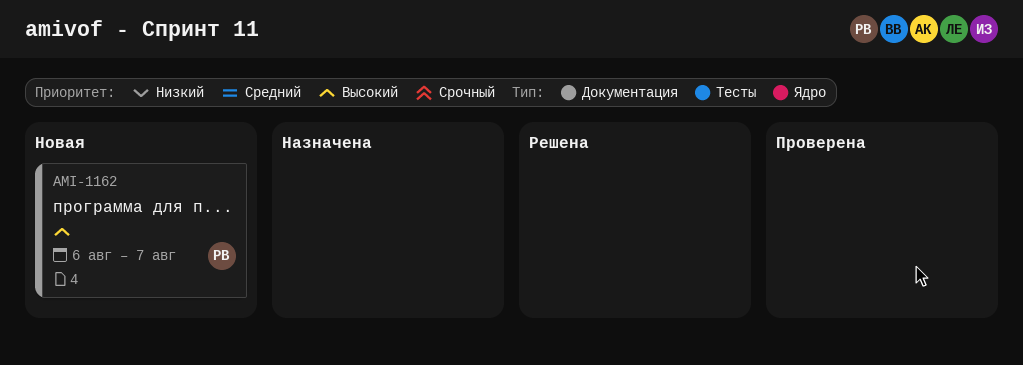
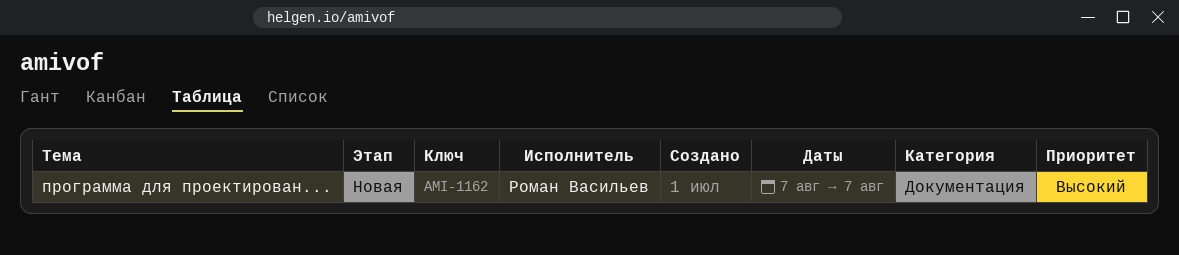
AMI-1162, start: Aug 6 -> Aug 7

